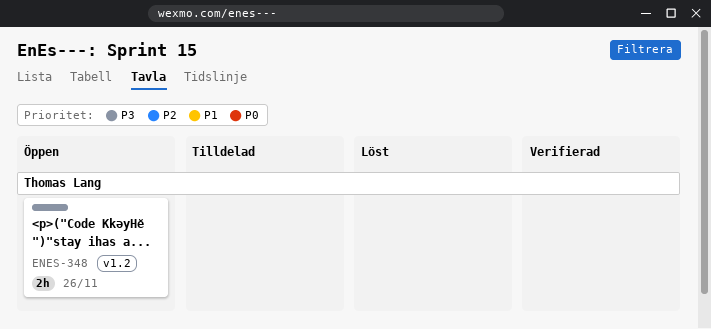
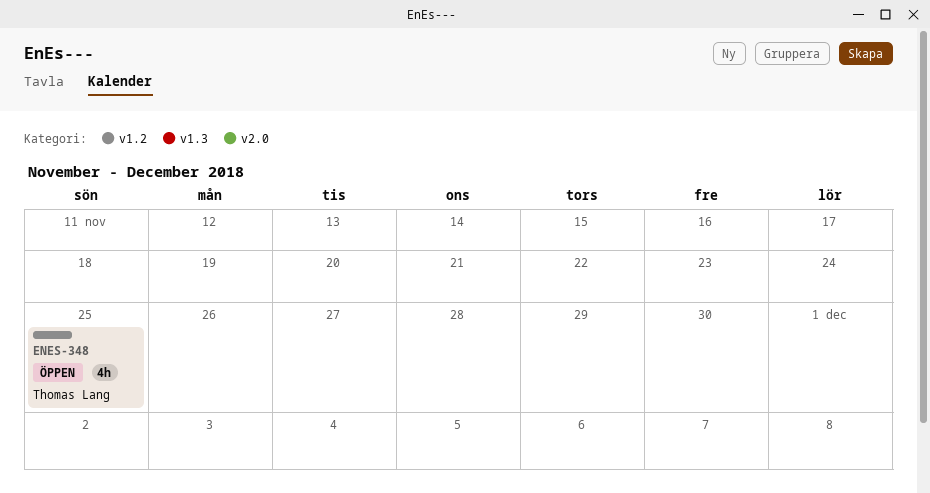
ENES-348, estimate: 2h -> 4h
ENES-348, due: Nov 26 -> Nov 25

